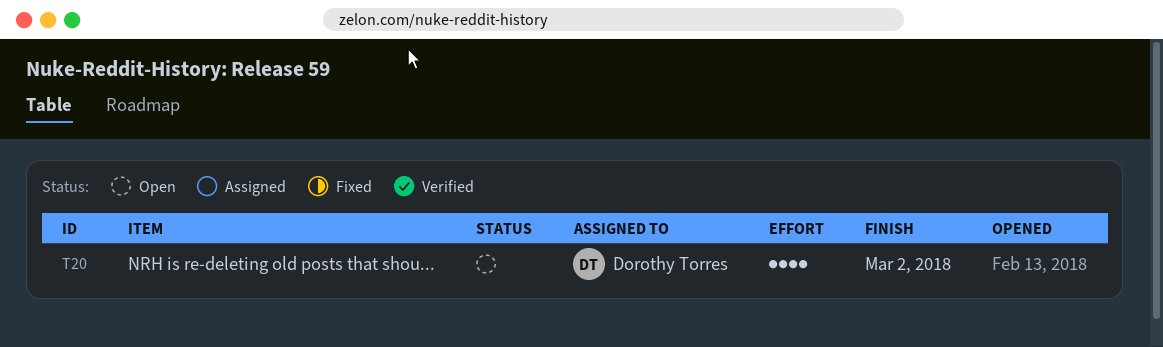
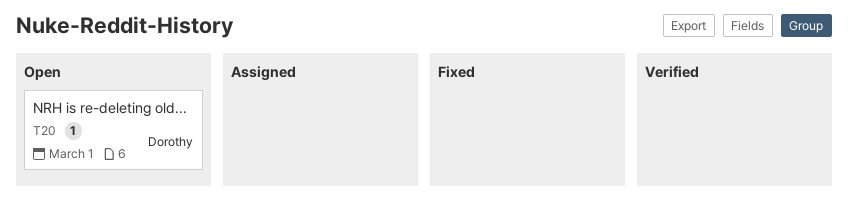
T20, estimate: 4 -> 1
T20, due: Mar 2 -> Mar 1

